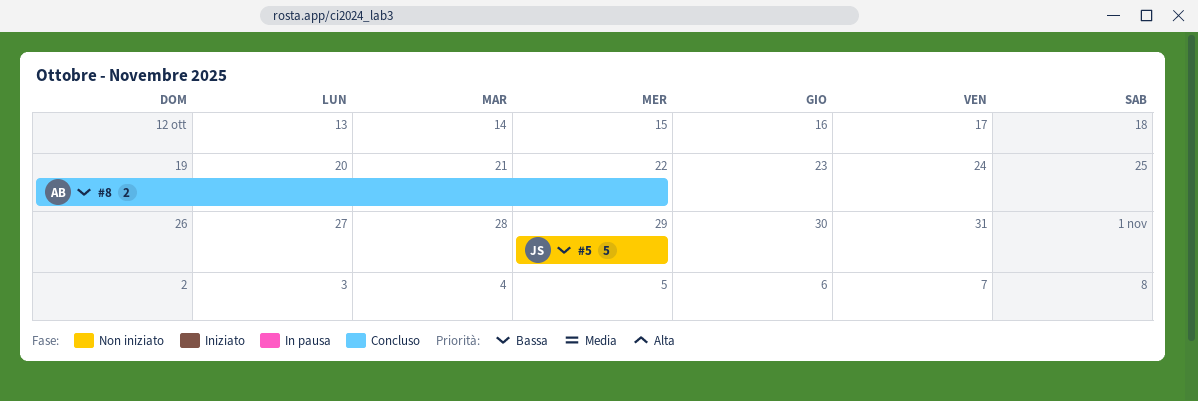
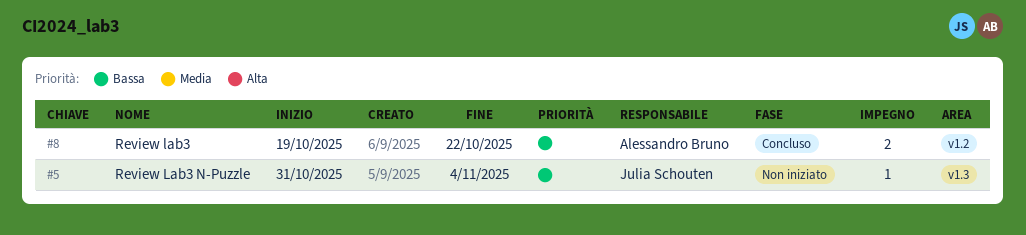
#5, estimate: 5 -> 1
#5, start: Oct 29 -> Oct 31
#5, due: Oct 29 -> Nov 4

